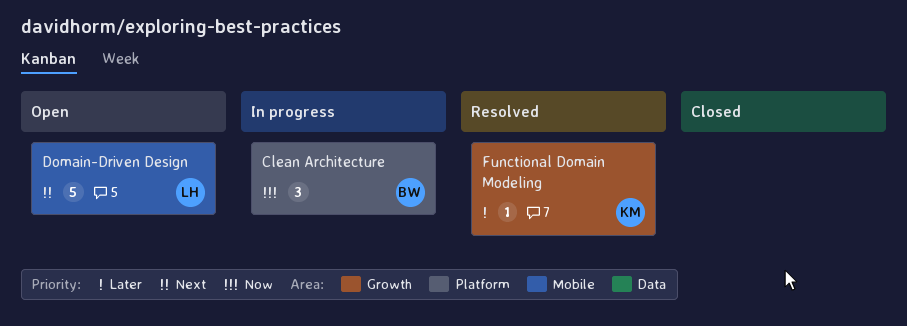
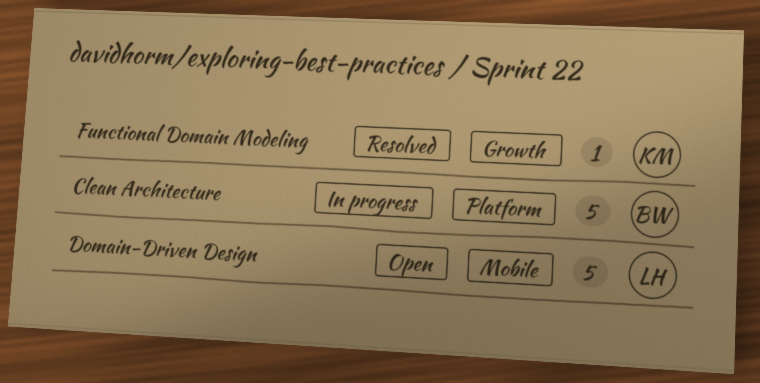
Clean Architecture, estimate: 3 -> 5

